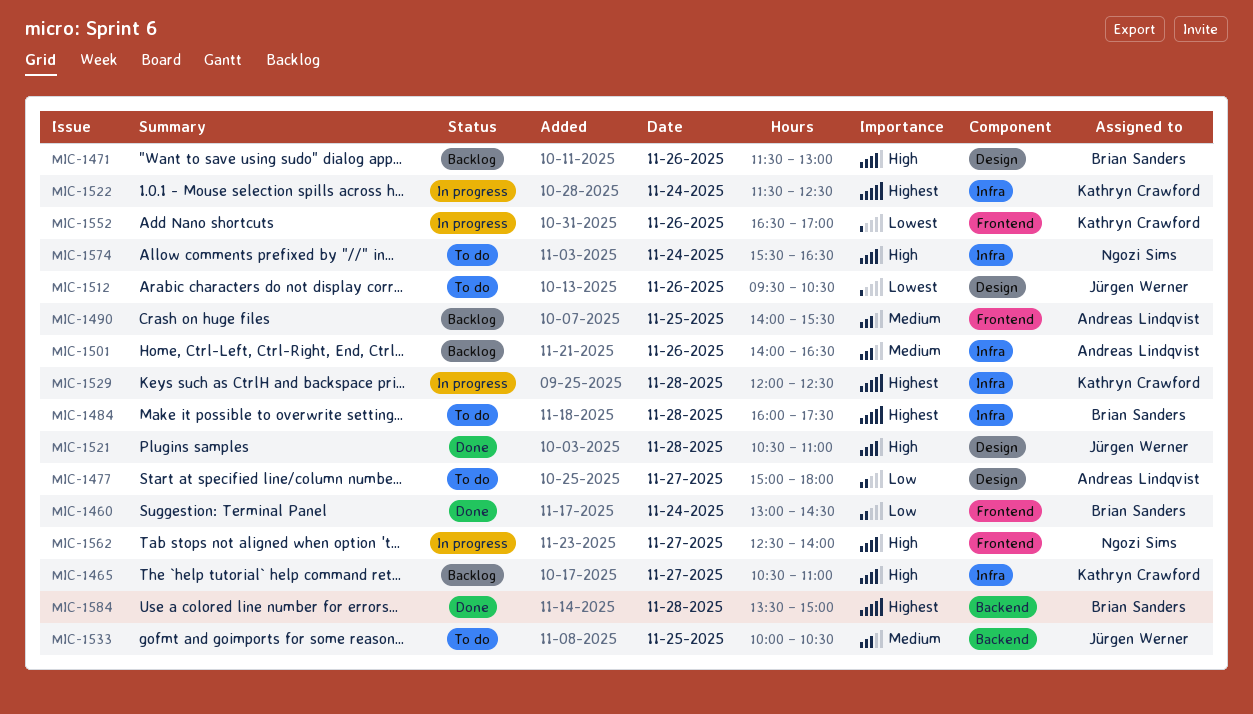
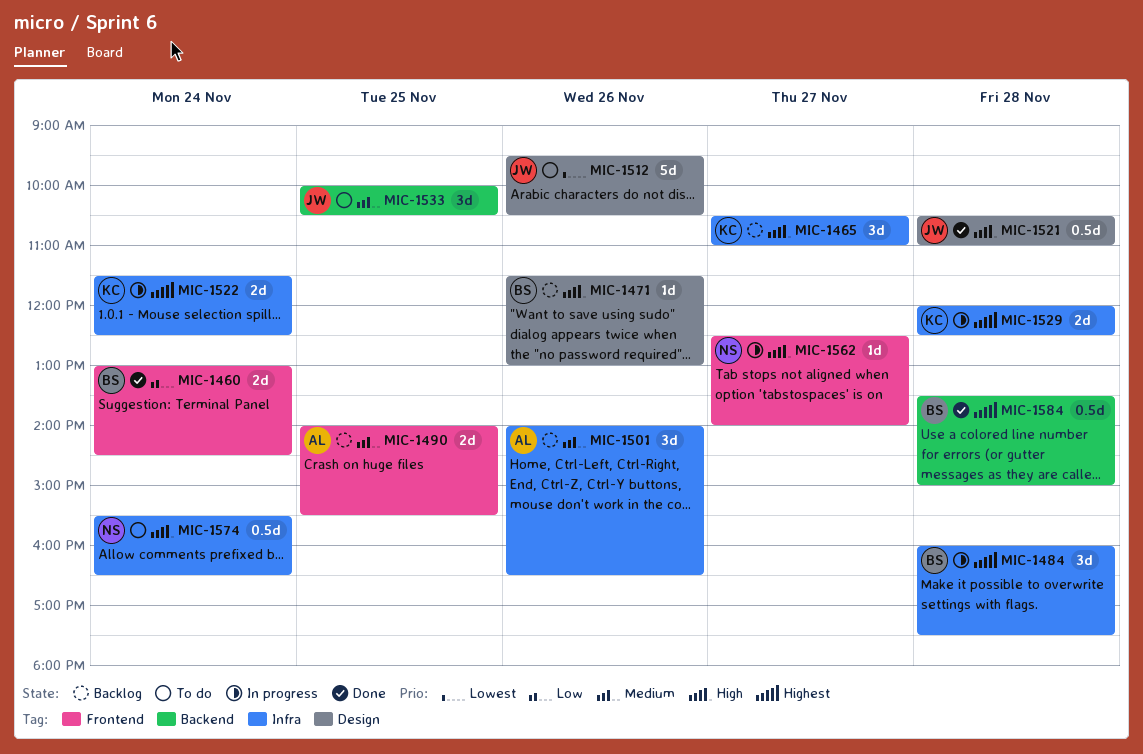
MIC-1477: present -> none
MIC-1484, status: To do -> In progress
MIC-1552: present -> none

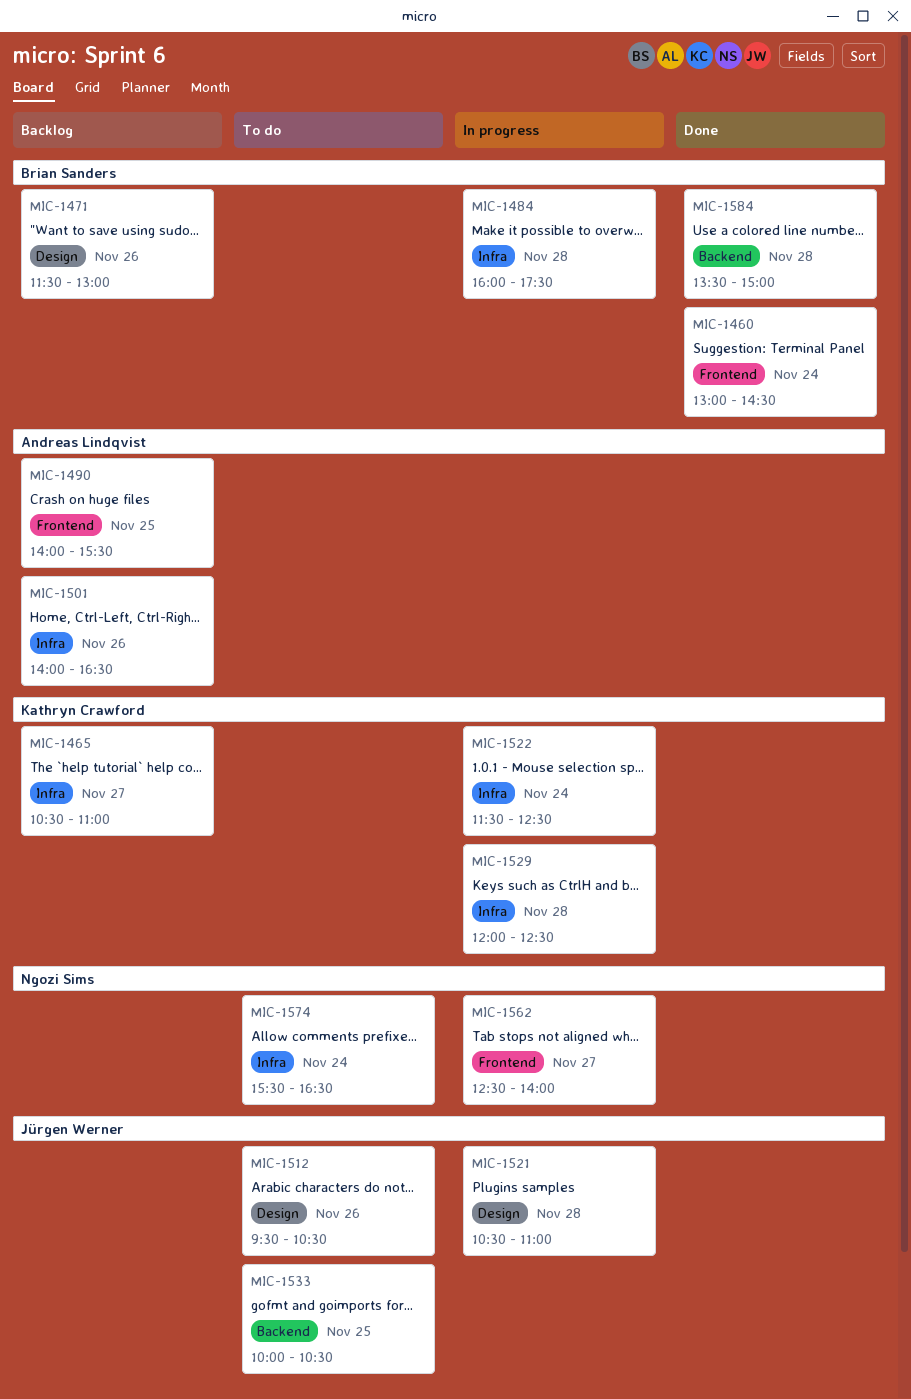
MIC-1521, status: Done -> In progress

